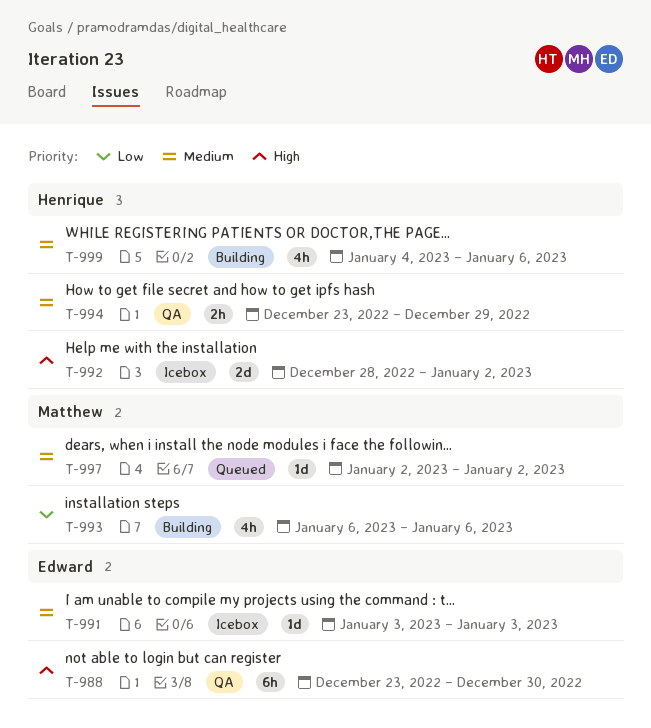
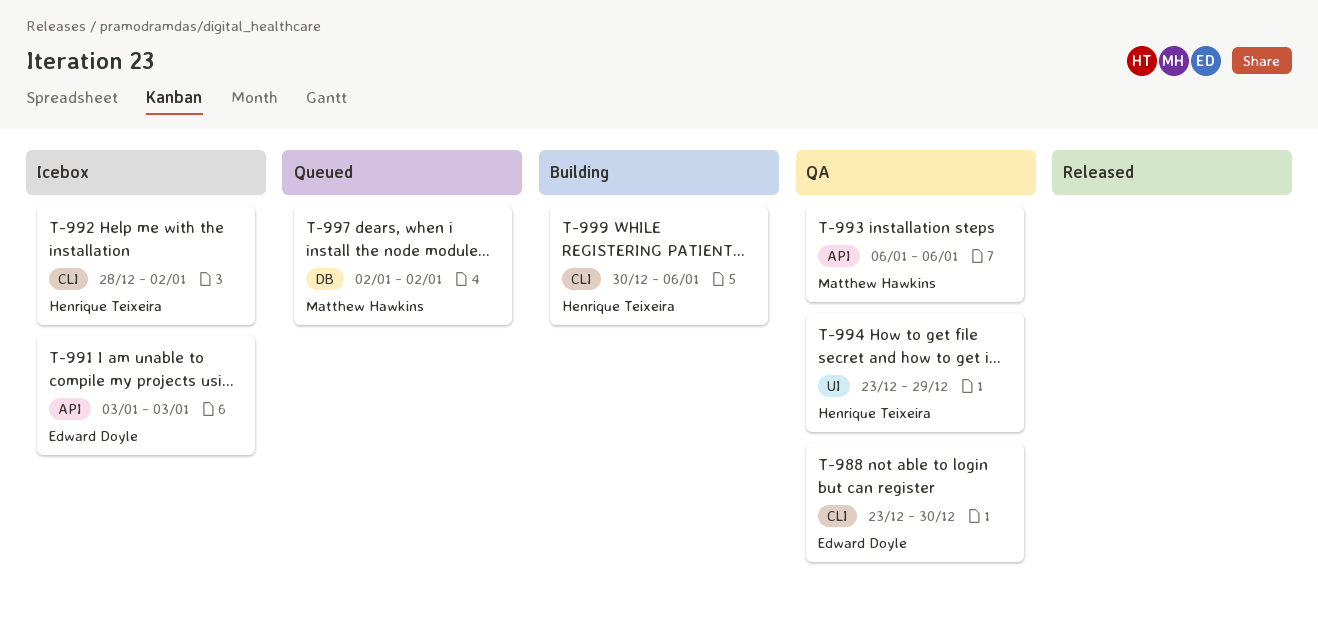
T-993, status: Building -> QA
T-999, start: Jan 4 -> Dec 30

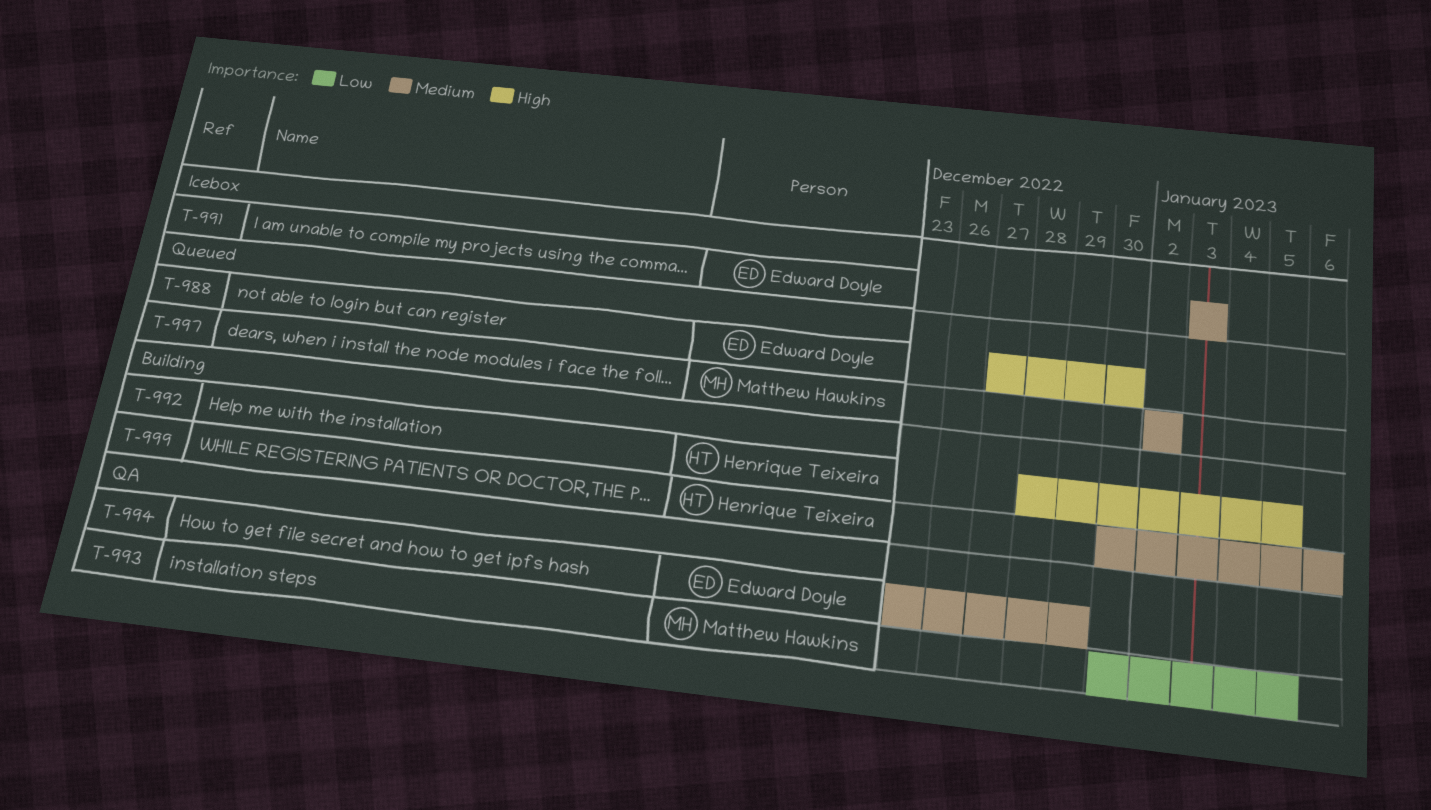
T-988, status: QA -> Queued
T-988, start: Dec 23 -> Dec 27
T-992, status: Icebox -> Building
T-992, due: Jan 2 -> Jan 5
T-993, start: Jan 6 -> Dec 30
T-993, due: Jan 6 -> Jan 5
T-994, owner: Henrique Teixeira -> Edward Doyle

